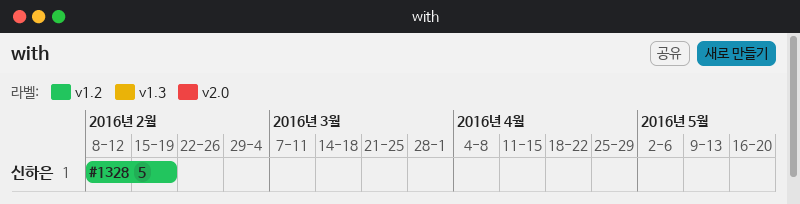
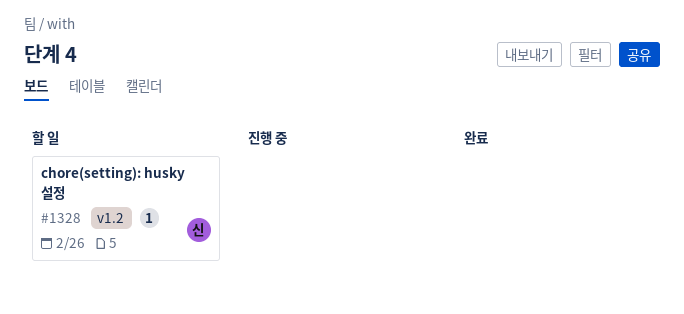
#1328, estimate: 5 -> 1
#1328, due: Feb 19 -> Feb 26

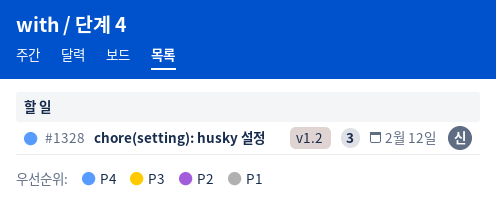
#1328, estimate: 1 -> 3
#1328, due: Feb 26 -> Feb 12

